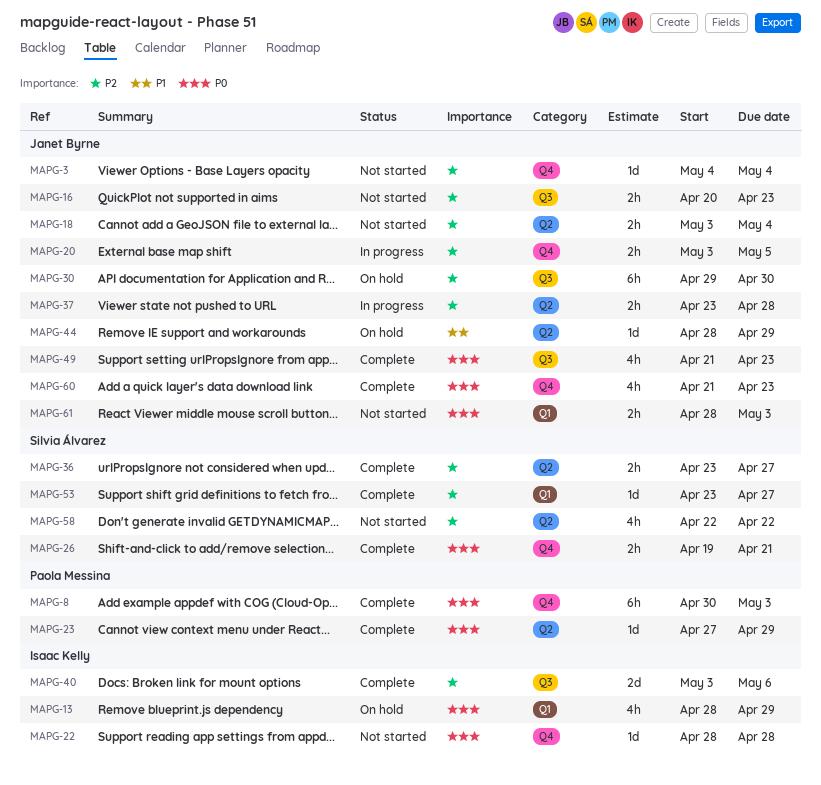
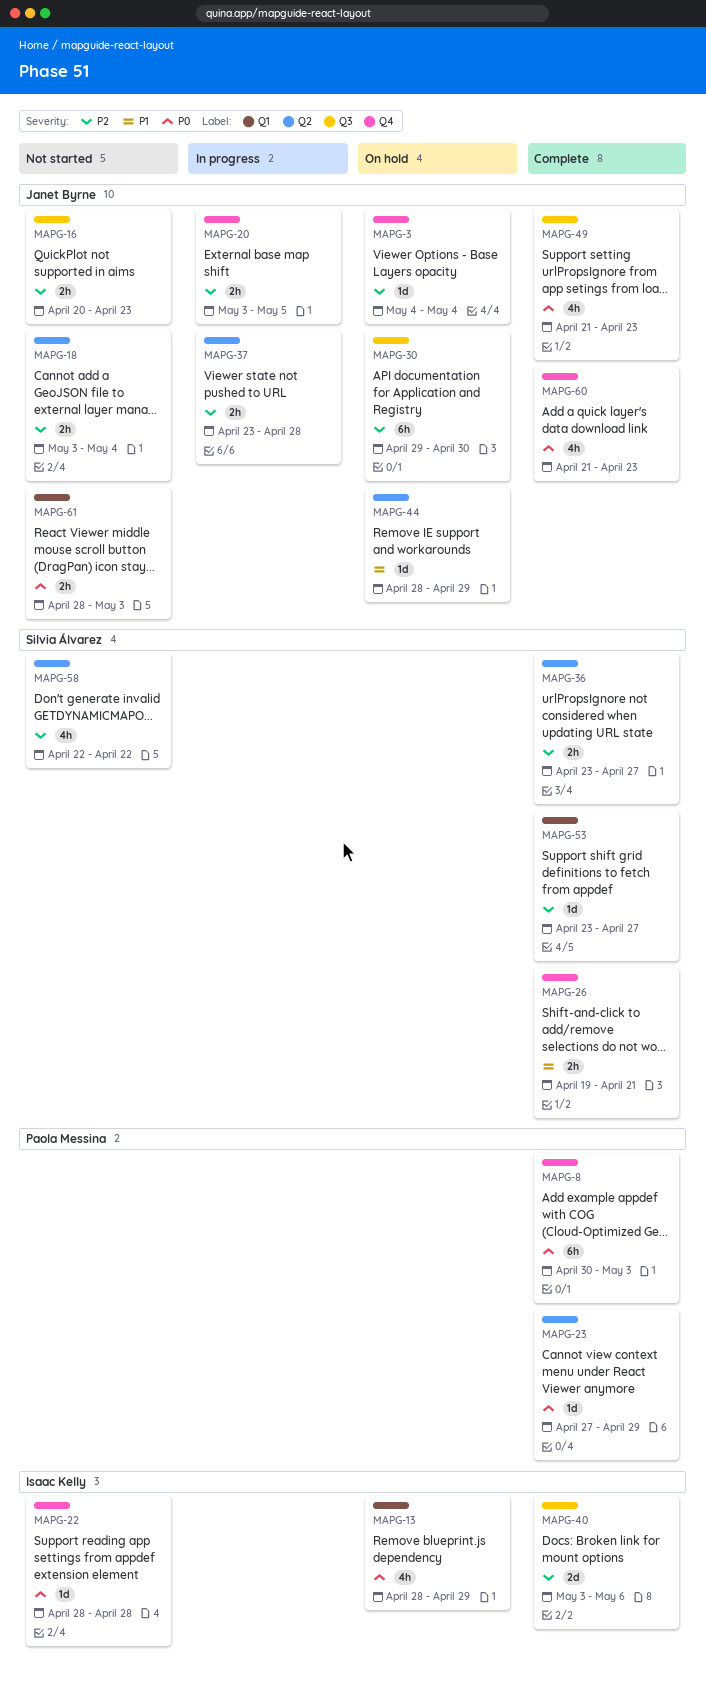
MAPG-3, status: Not started -> On hold
MAPG-26, priority: P0 -> P1

